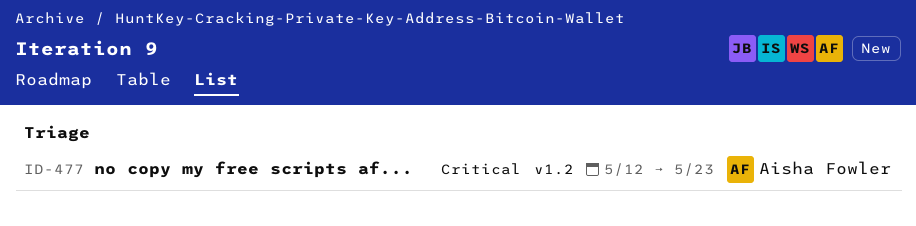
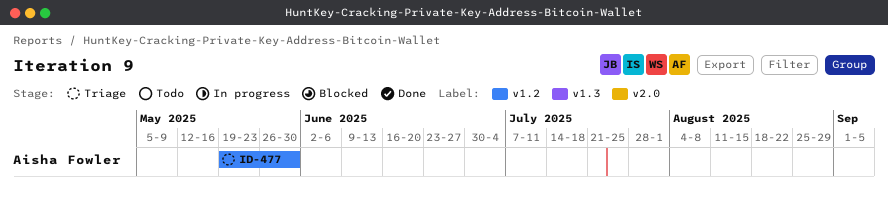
ID-477, start: May 12 -> May 19
ID-477, due: May 23 -> May 30

